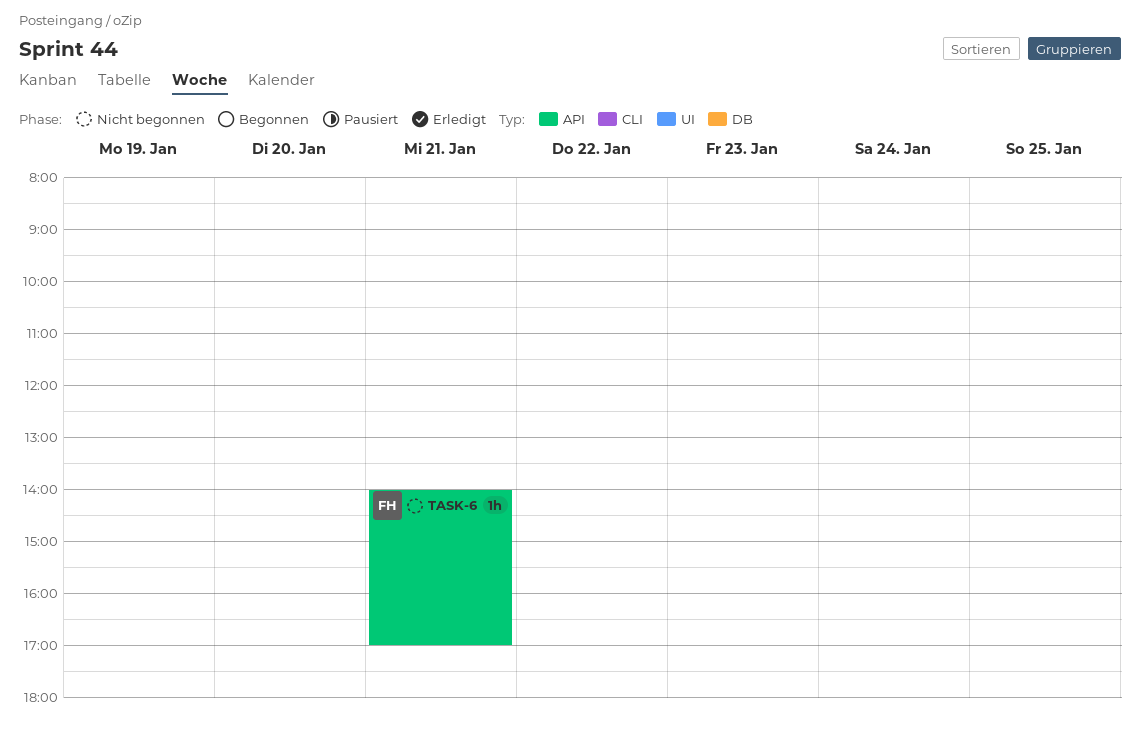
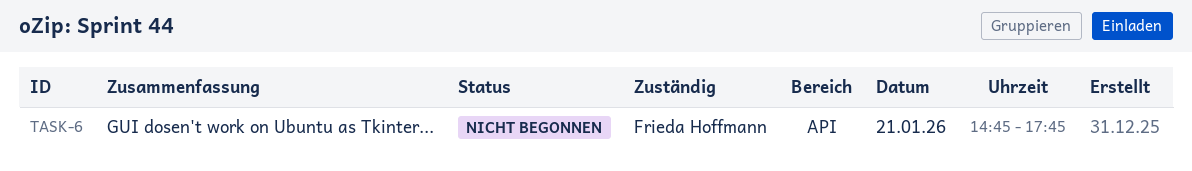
TASK-6, begins: 14:00 -> 14:45
TASK-6, ends: 17:00 -> 17:45

